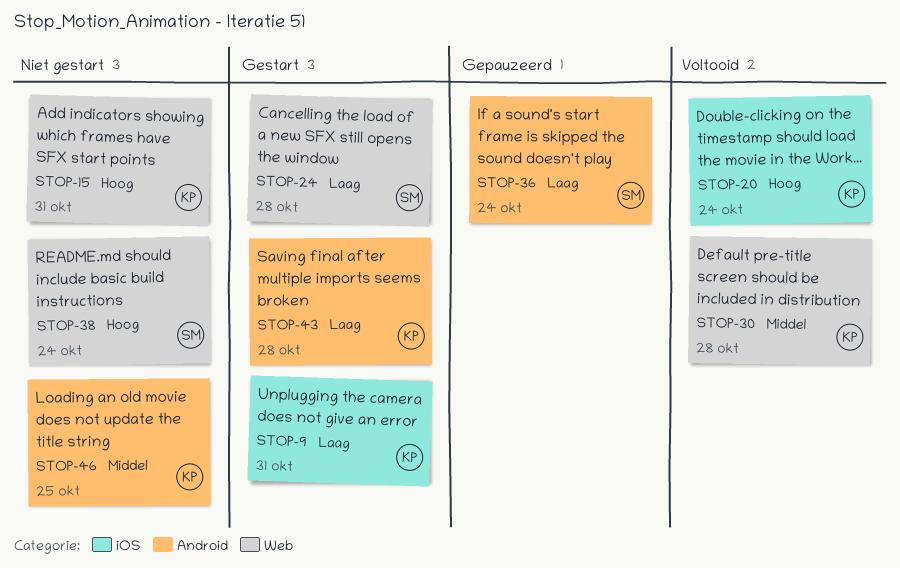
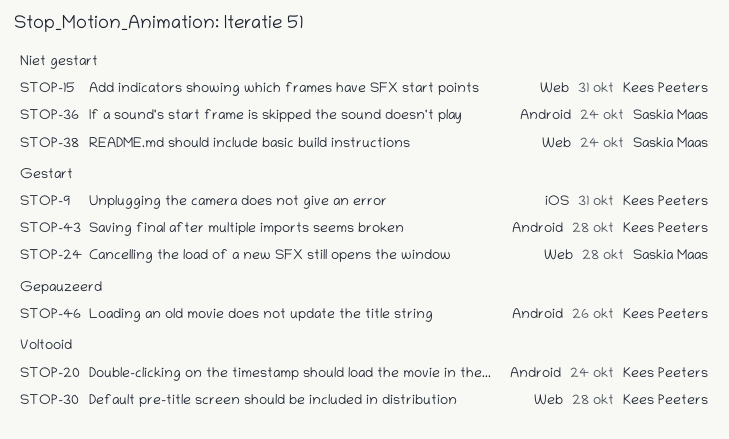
STOP-20, label: iOS -> Android
STOP-36, status: Gepauzeerd -> Niet gestart
STOP-46, status: Niet gestart -> Gepauzeerd
STOP-46, due: Oct 25 -> Oct 26

